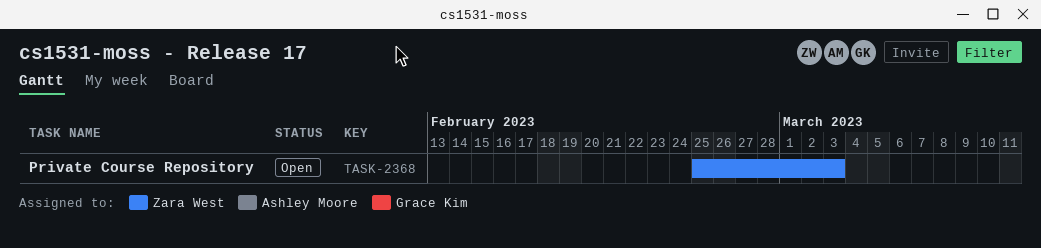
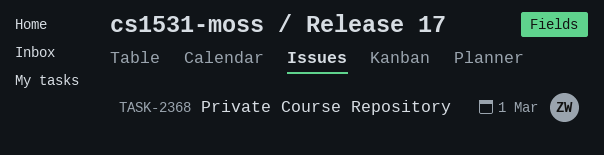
TASK-2368, due: Mar 3 -> Mar 1

